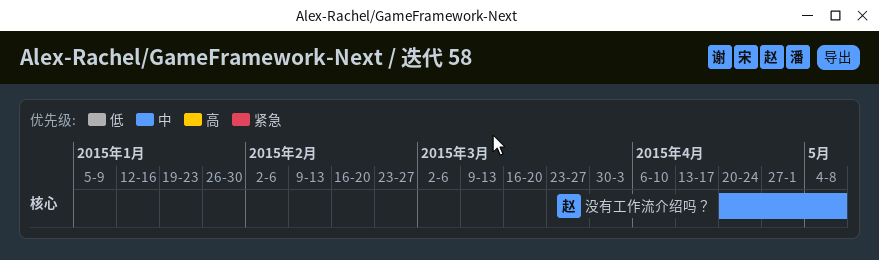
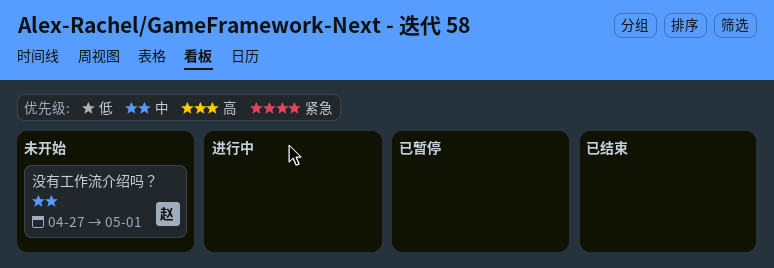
没有工作流介绍吗？, start: Apr 20 -> Apr 27
没有工作流介绍吗？, due: May 8 -> May 1

